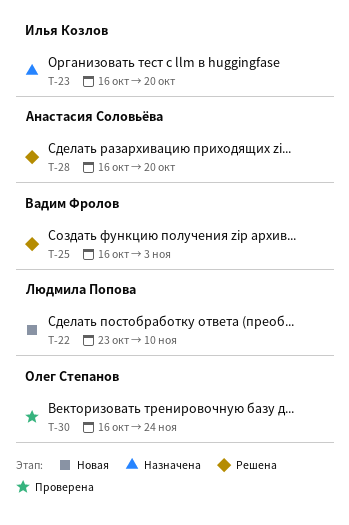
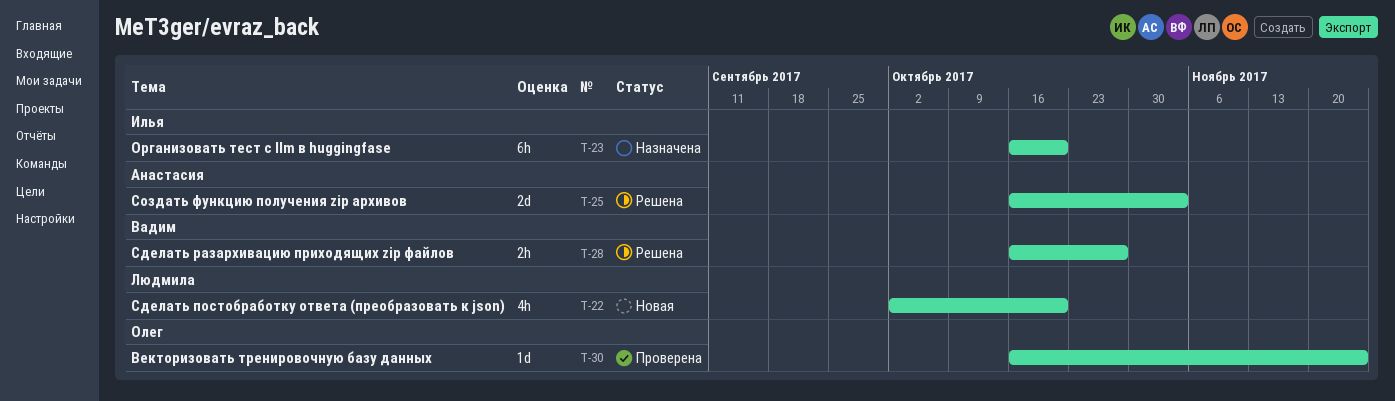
T-22, start: Oct 23 -> Oct 2
T-22, due: Nov 10 -> Oct 20
T-25, owner: Вадим Фролов -> Анастасия Соловьёва
T-28, owner: Анастасия Соловьёва -> Вадим Фролов
T-28, due: Oct 20 -> Oct 27

